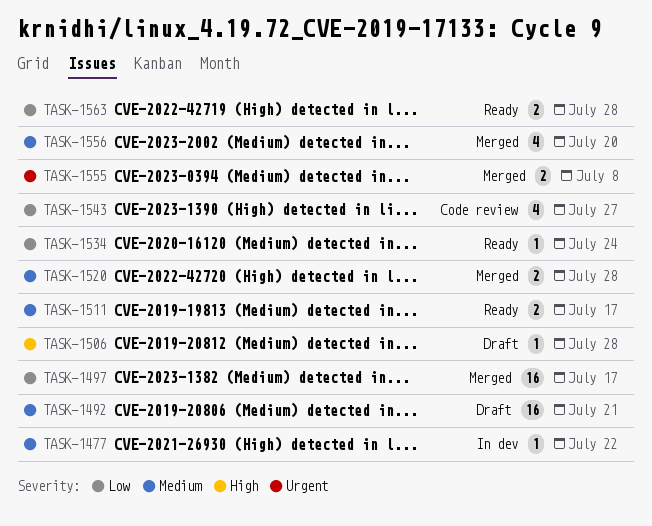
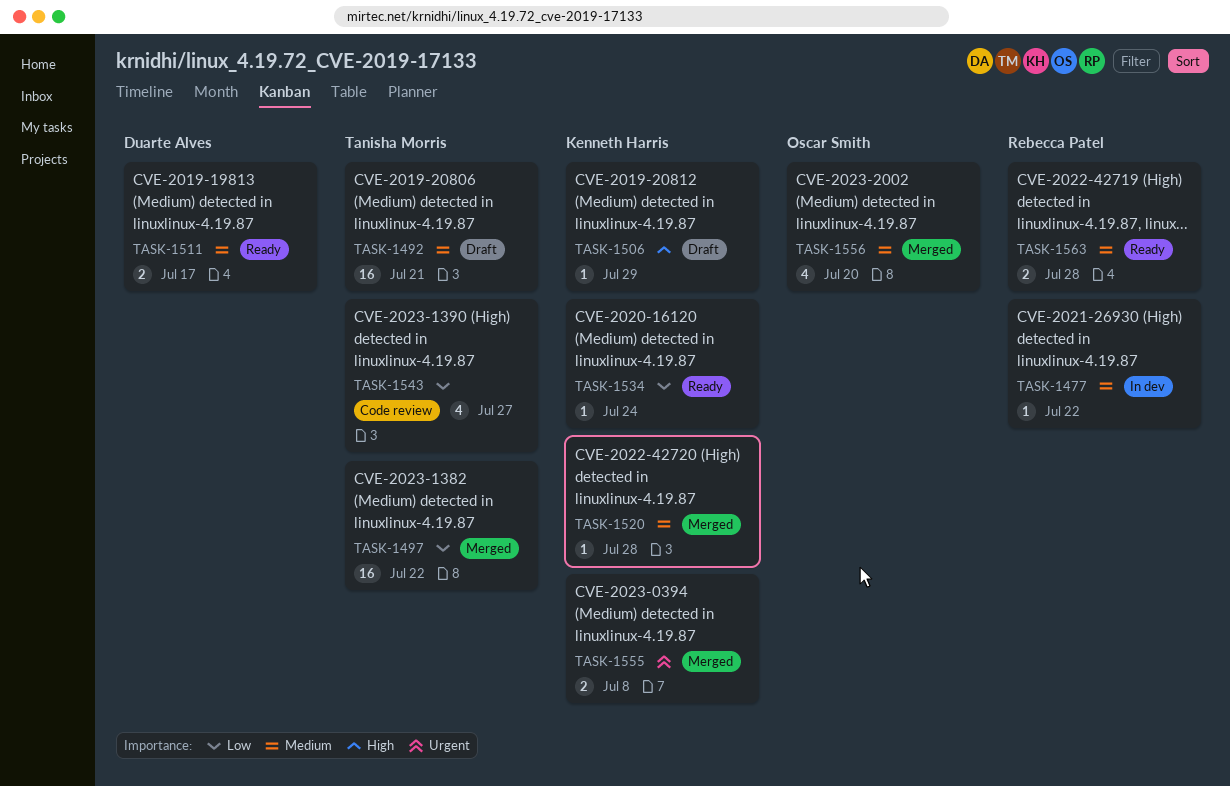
TASK-1497, due: Jul 17 -> Jul 22
TASK-1506, due: Jul 28 -> Jul 29
TASK-1520, estimate: 2 -> 1
TASK-1563, priority: Low -> Medium

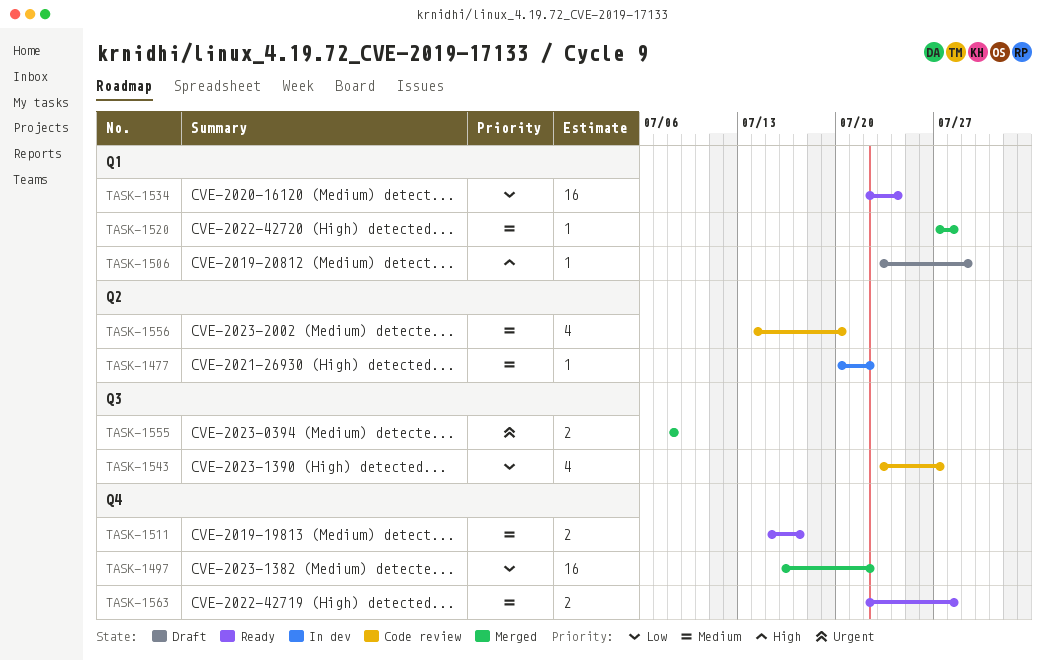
TASK-1492: present -> none
TASK-1534, estimate: 1 -> 16
TASK-1556, status: Merged -> Code review

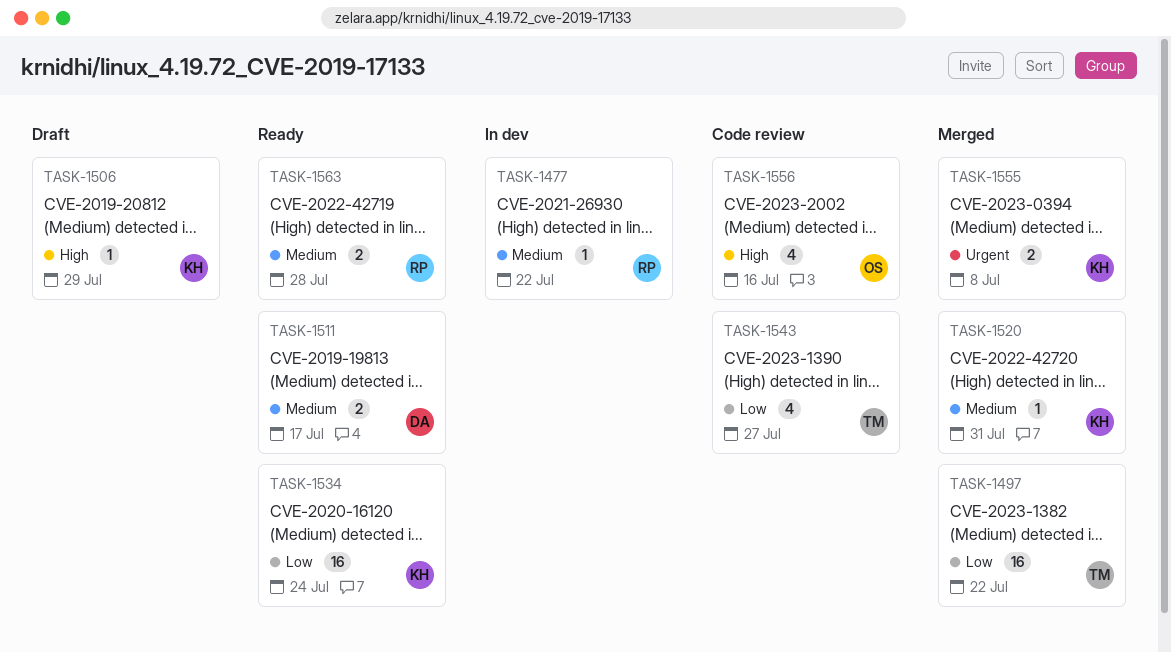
TASK-1520, due: Jul 28 -> Jul 31
TASK-1556, priority: Medium -> High
TASK-1556, due: Jul 20 -> Jul 16

